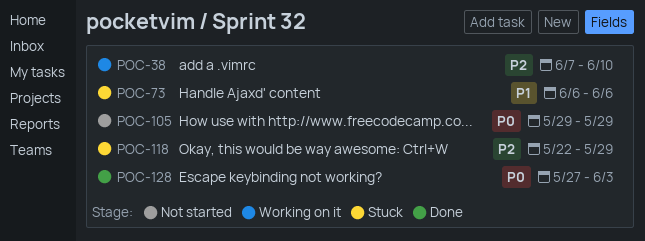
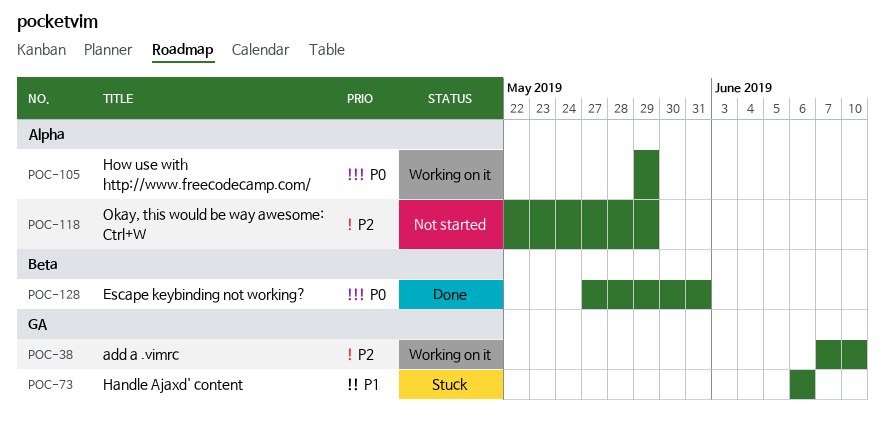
POC-105, status: Not started -> Working on it
POC-118, status: Stuck -> Not started
POC-128, due: Jun 3 -> May 31

